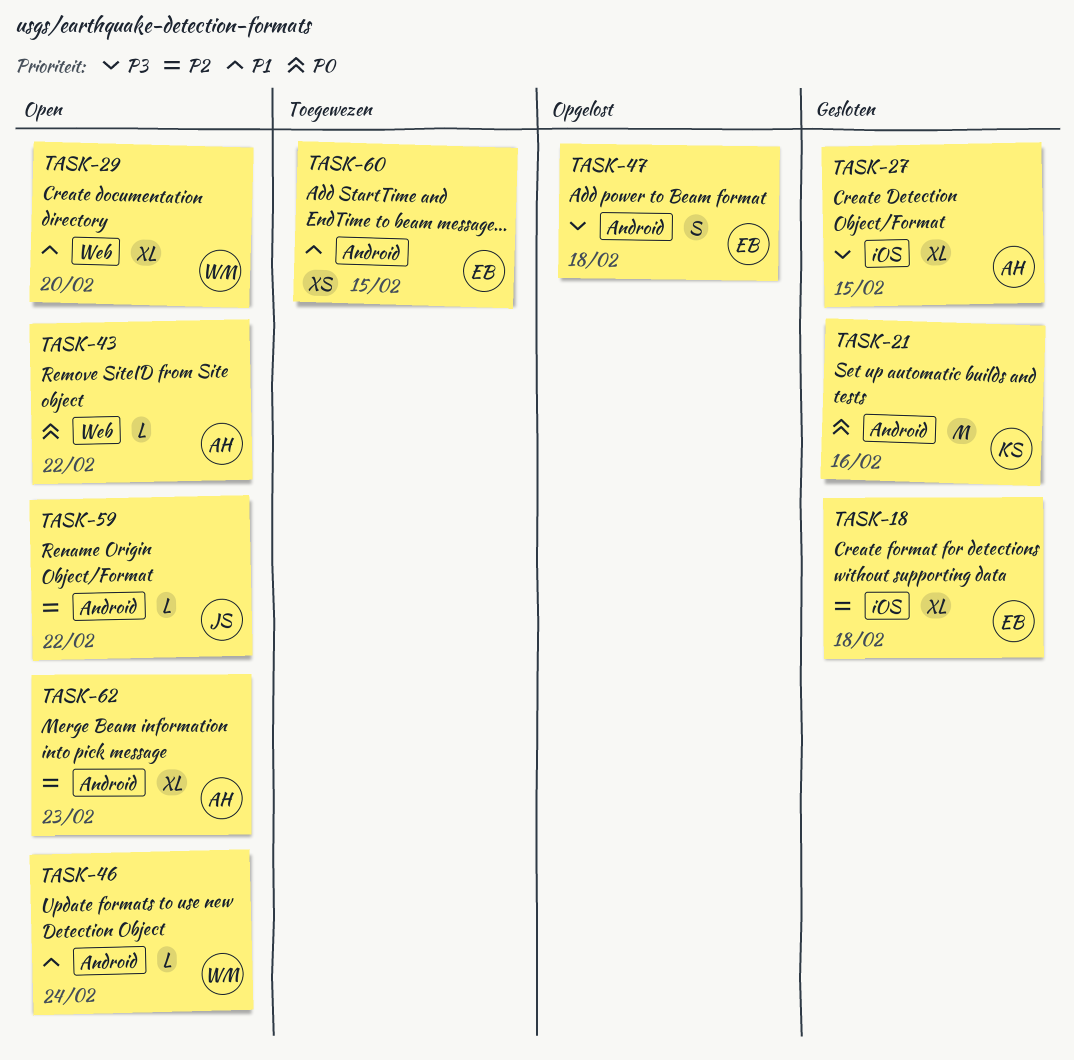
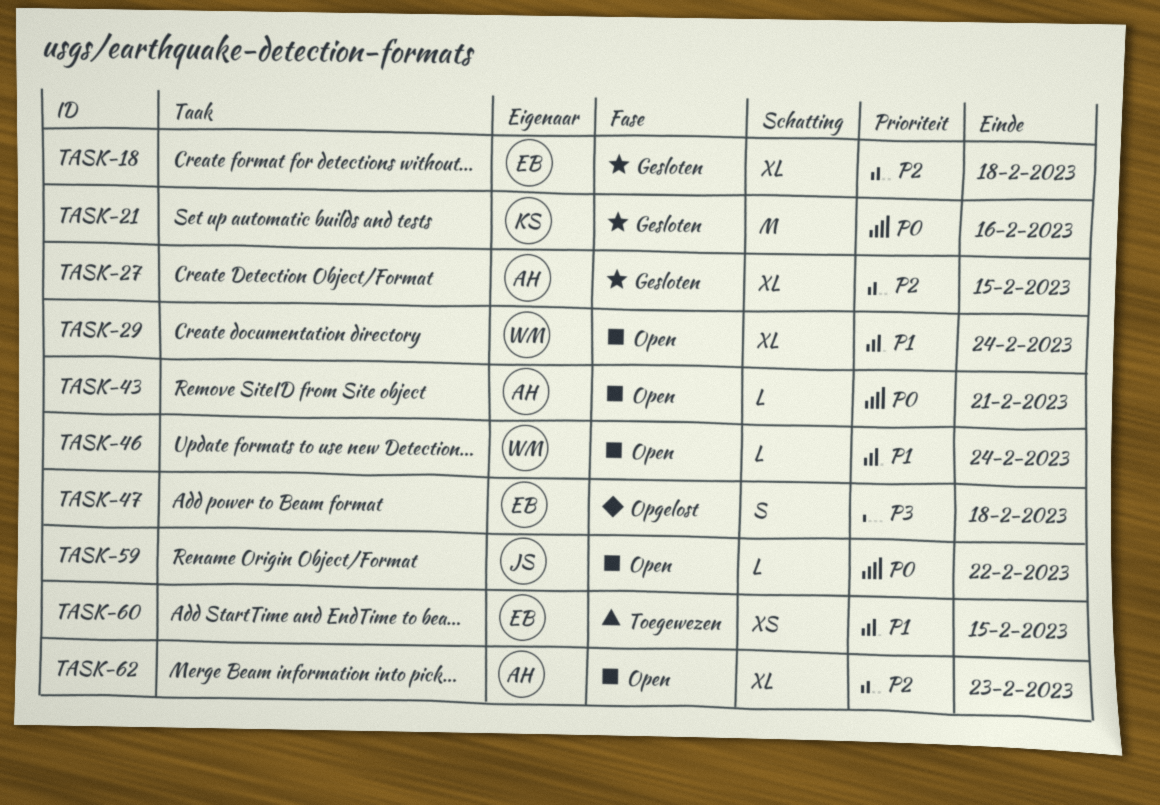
TASK-27, priority: P3 -> P2
TASK-29, due: Feb 20 -> Feb 24
TASK-43, due: Feb 22 -> Feb 21
TASK-59, priority: P2 -> P0

